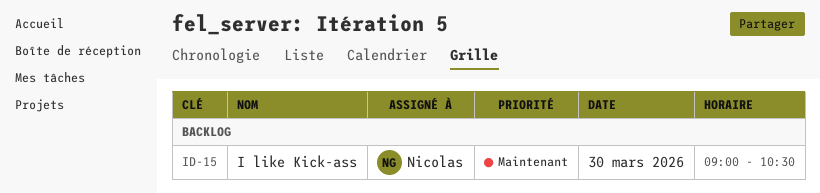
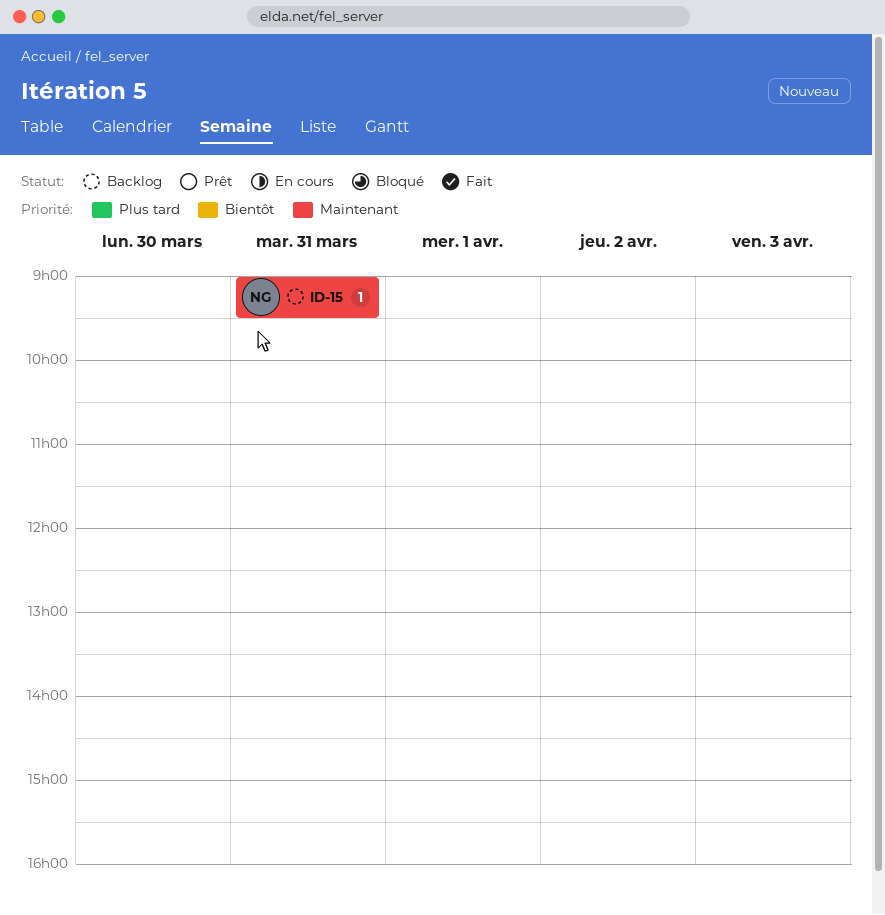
ID-15, day: Mar 30 -> Mar 31
ID-15, ends: 10:30 -> 09:30

